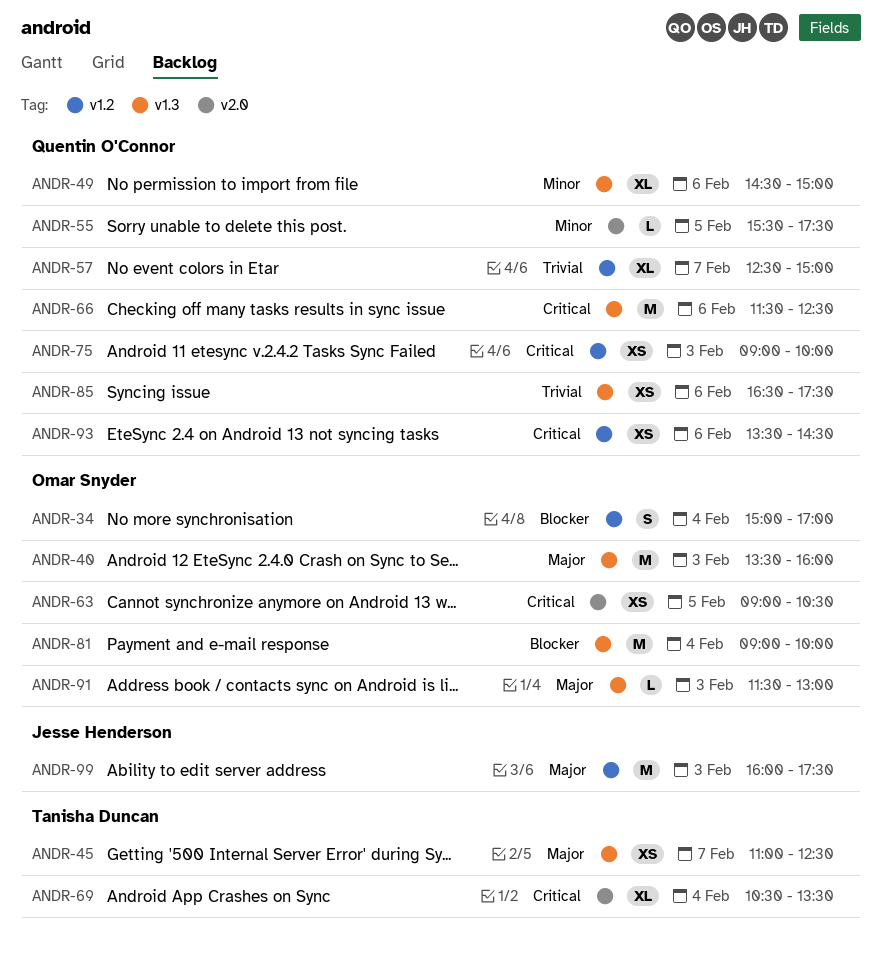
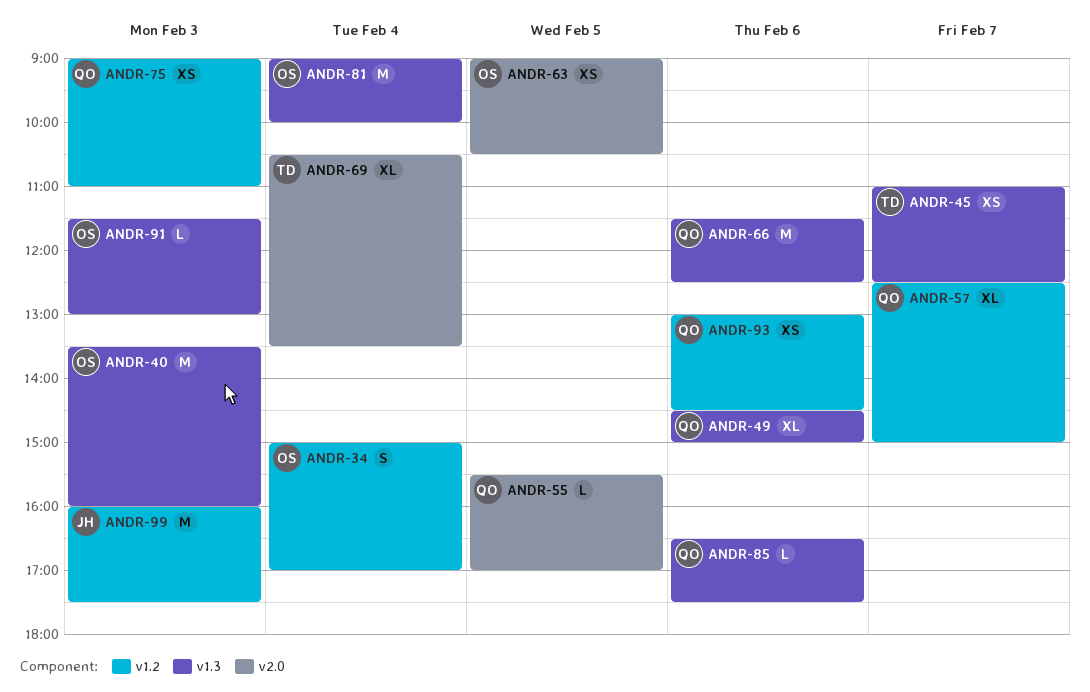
ANDR-55, ends: 17:30 -> 17:00
ANDR-75, ends: 10:00 -> 11:00
ANDR-85, estimate: XS -> L
ANDR-93, begins: 13:30 -> 13:00

